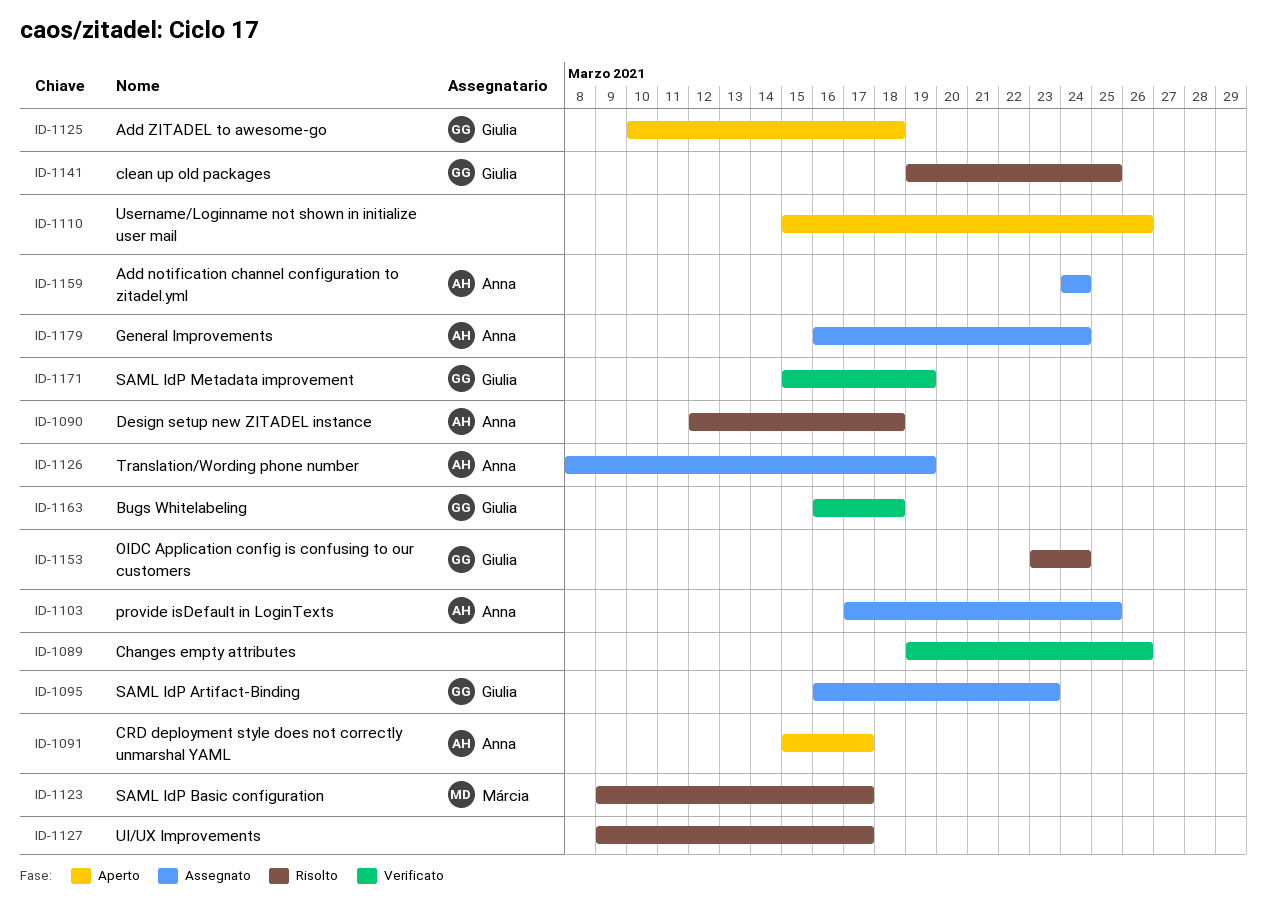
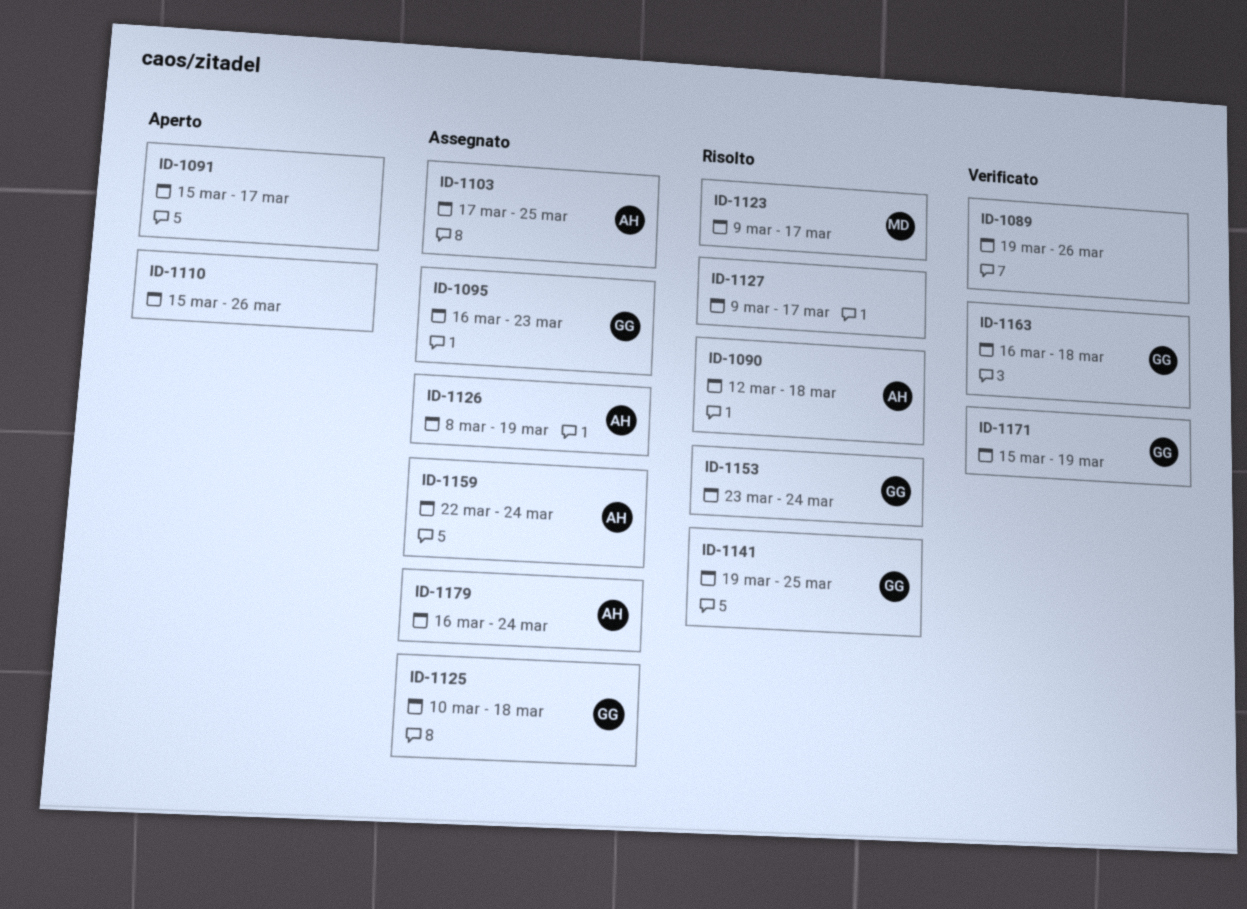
ID-1091, owner: Anna -> none
ID-1125, status: Aperto -> Assegnato
ID-1159, start: Mar 24 -> Mar 22

